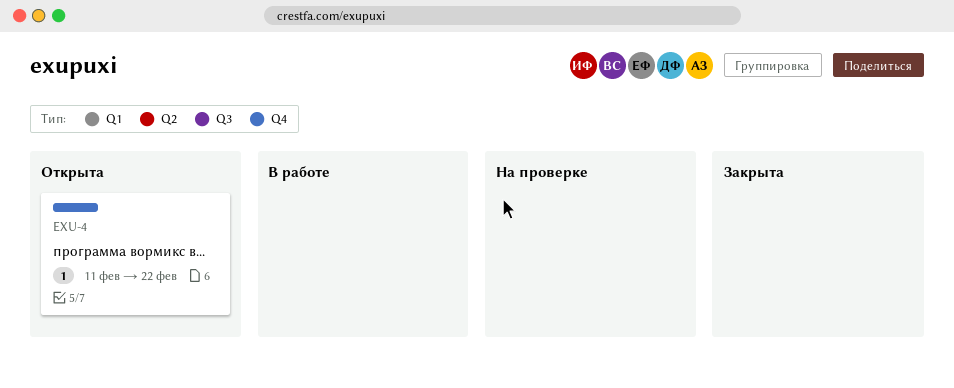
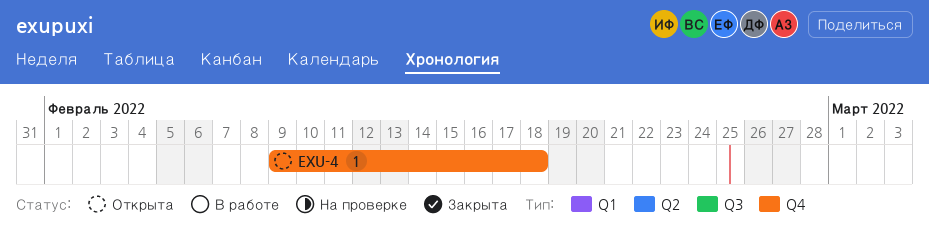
EXU-4, start: Feb 11 -> Feb 9
EXU-4, due: Feb 22 -> Feb 18

